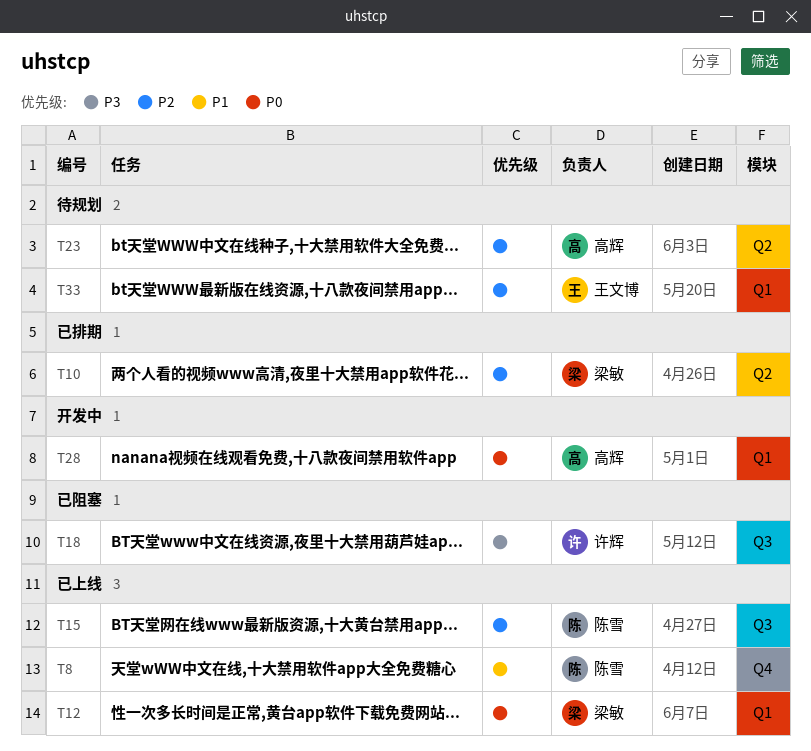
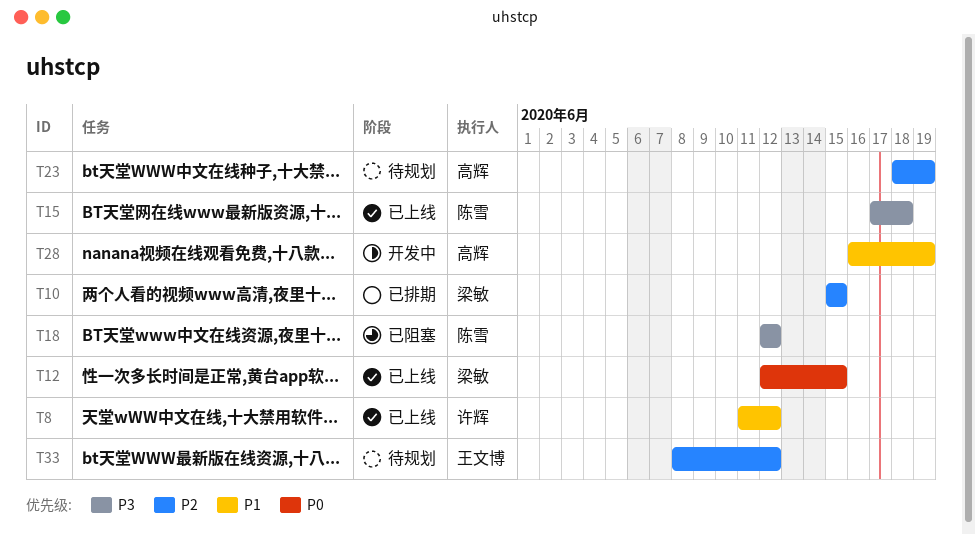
T8, owner: 陈雪 -> 许辉
T15, priority: P2 -> P3
T18, owner: 许辉 -> 陈雪
T28, priority: P0 -> P1

